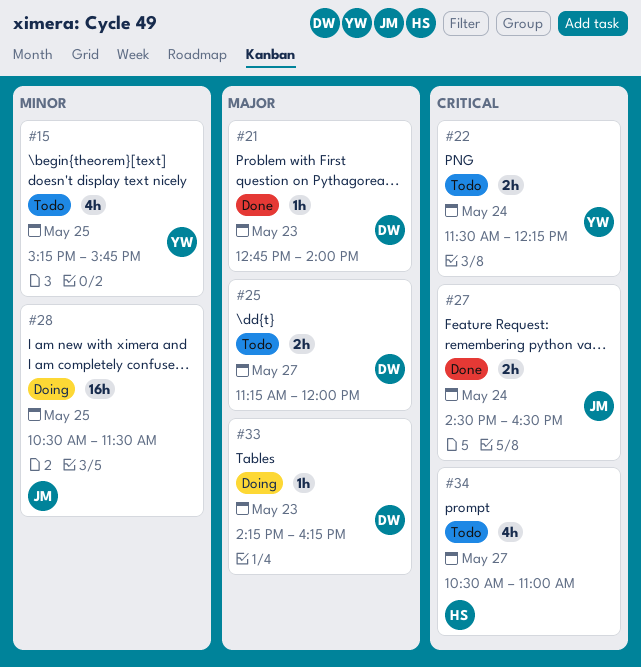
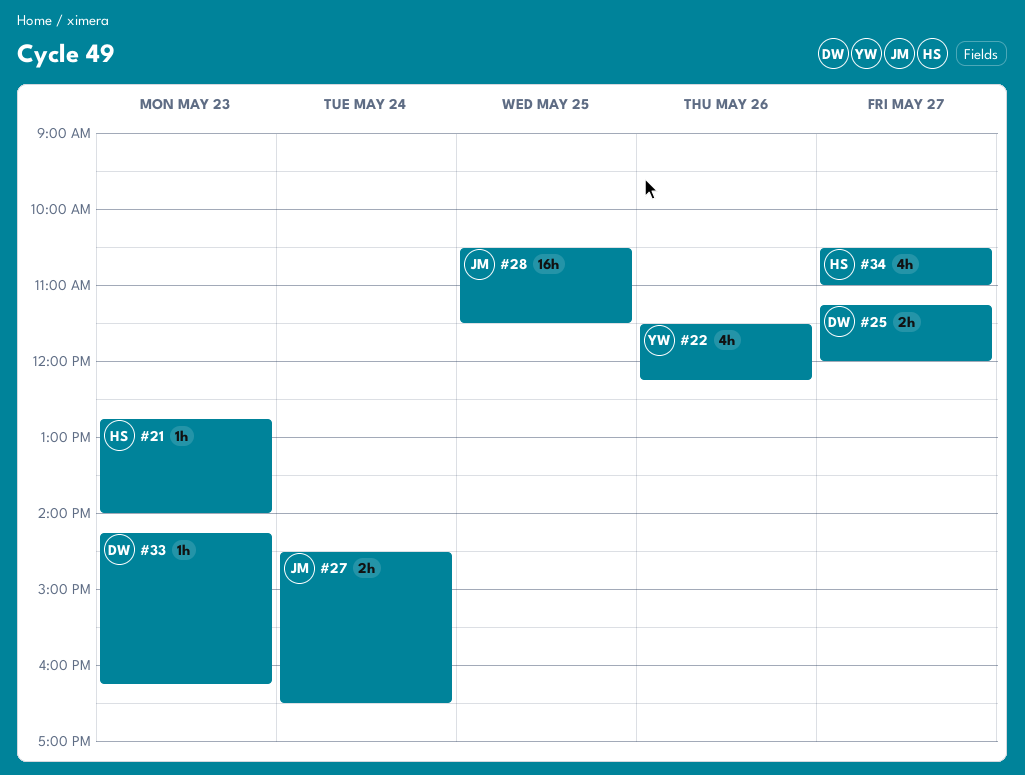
#15: present -> none
#21, owner: DW -> HS
#22, estimate: 2h -> 4h
#22, day: May 24 -> May 26

